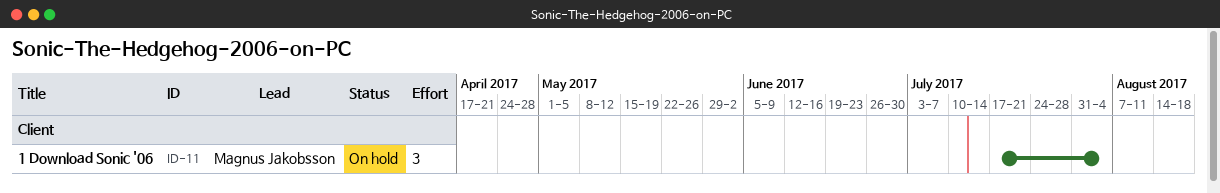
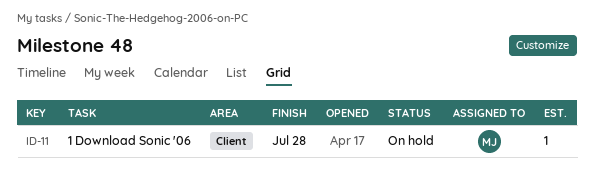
ID-11, estimate: 3 -> 1
ID-11, due: Aug 4 -> Jul 28

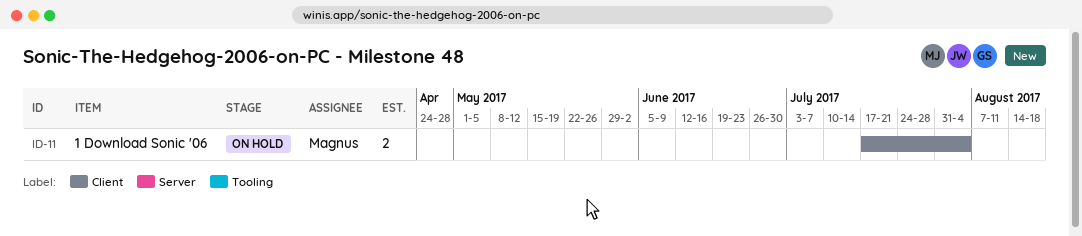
ID-11, estimate: 1 -> 2
ID-11, due: Jul 28 -> Aug 4

